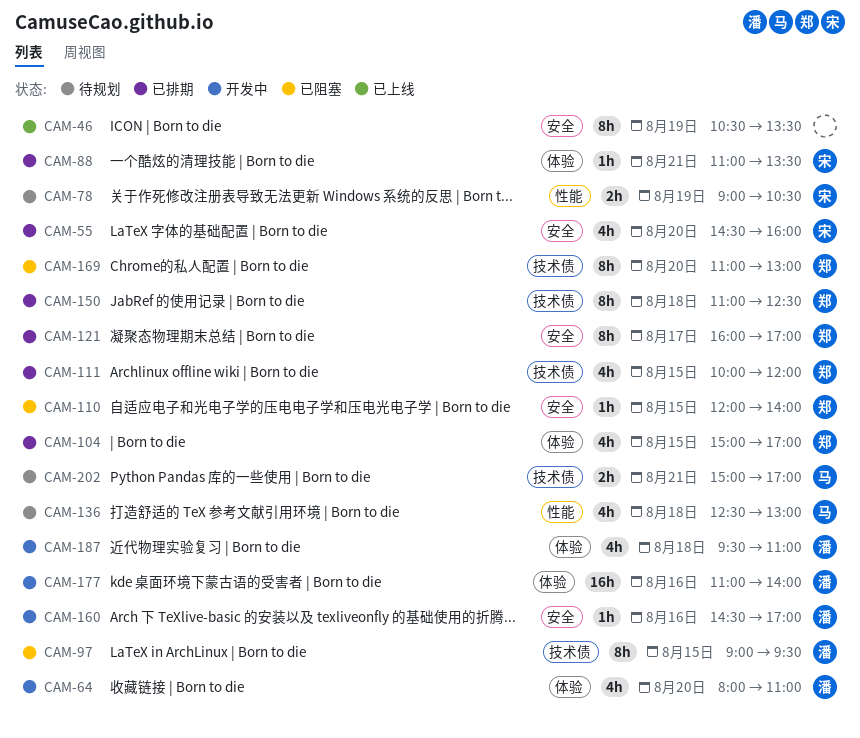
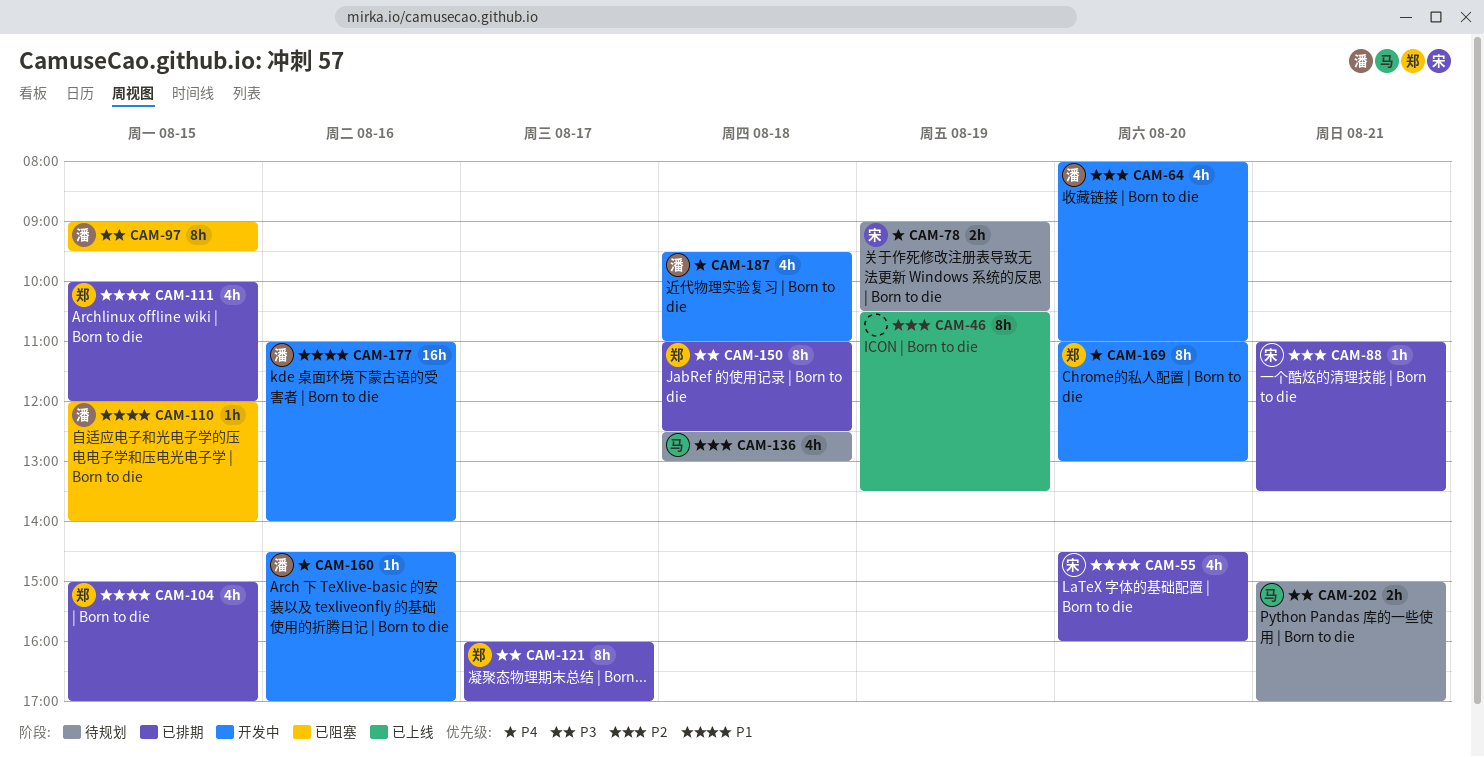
CAM-110, owner: 郑 -> 潘
CAM-169, status: 已阻塞 -> 开发中

